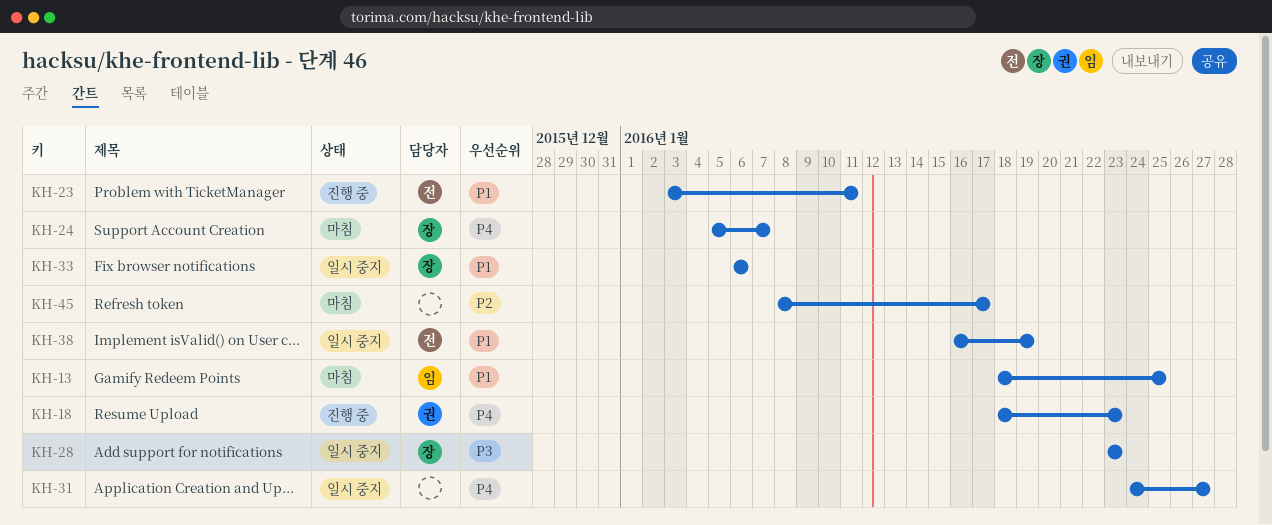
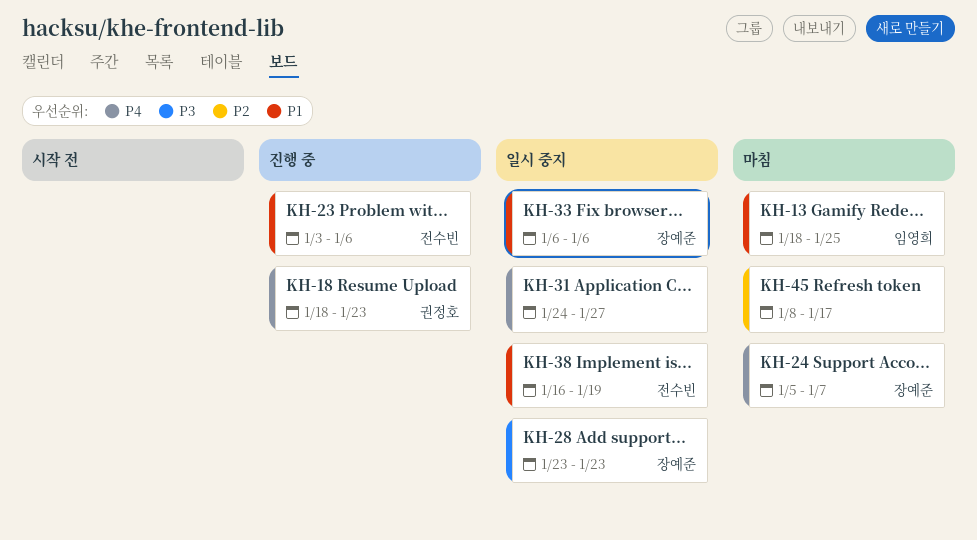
KH-23, due: Jan 11 -> Jan 6

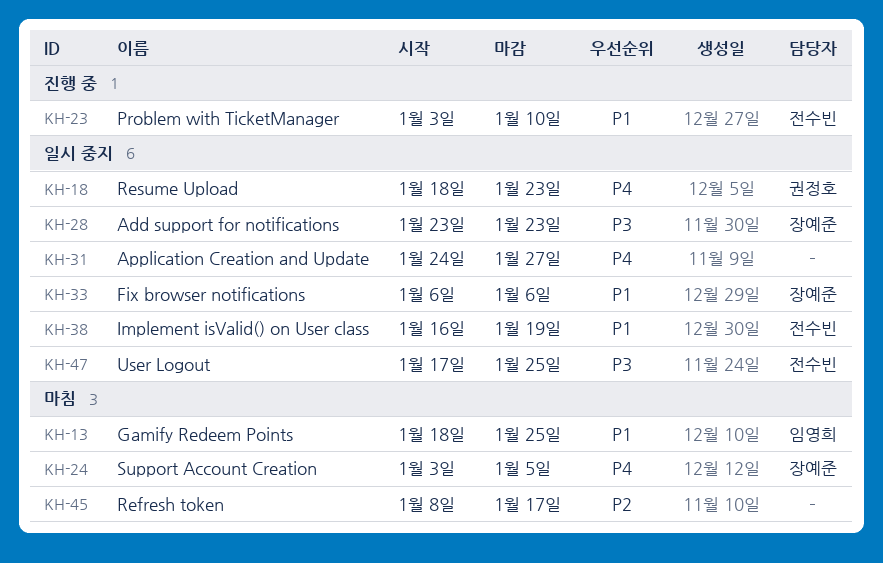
KH-18, status: 진행 중 -> 일시 중지
KH-23, due: Jan 6 -> Jan 10
KH-24, start: Jan 5 -> Jan 3
KH-24, due: Jan 7 -> Jan 5
KH-47: none -> present

